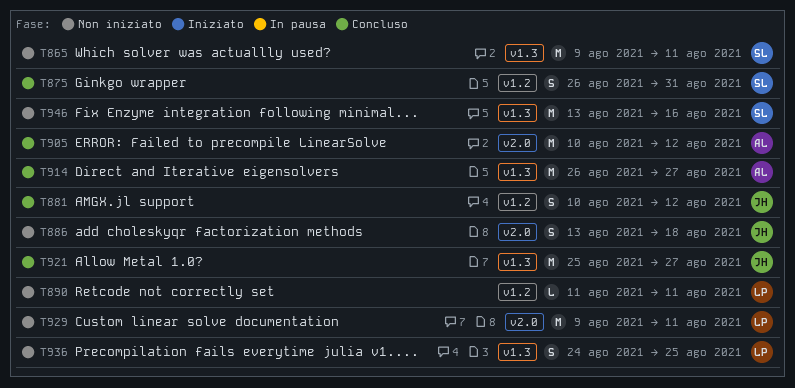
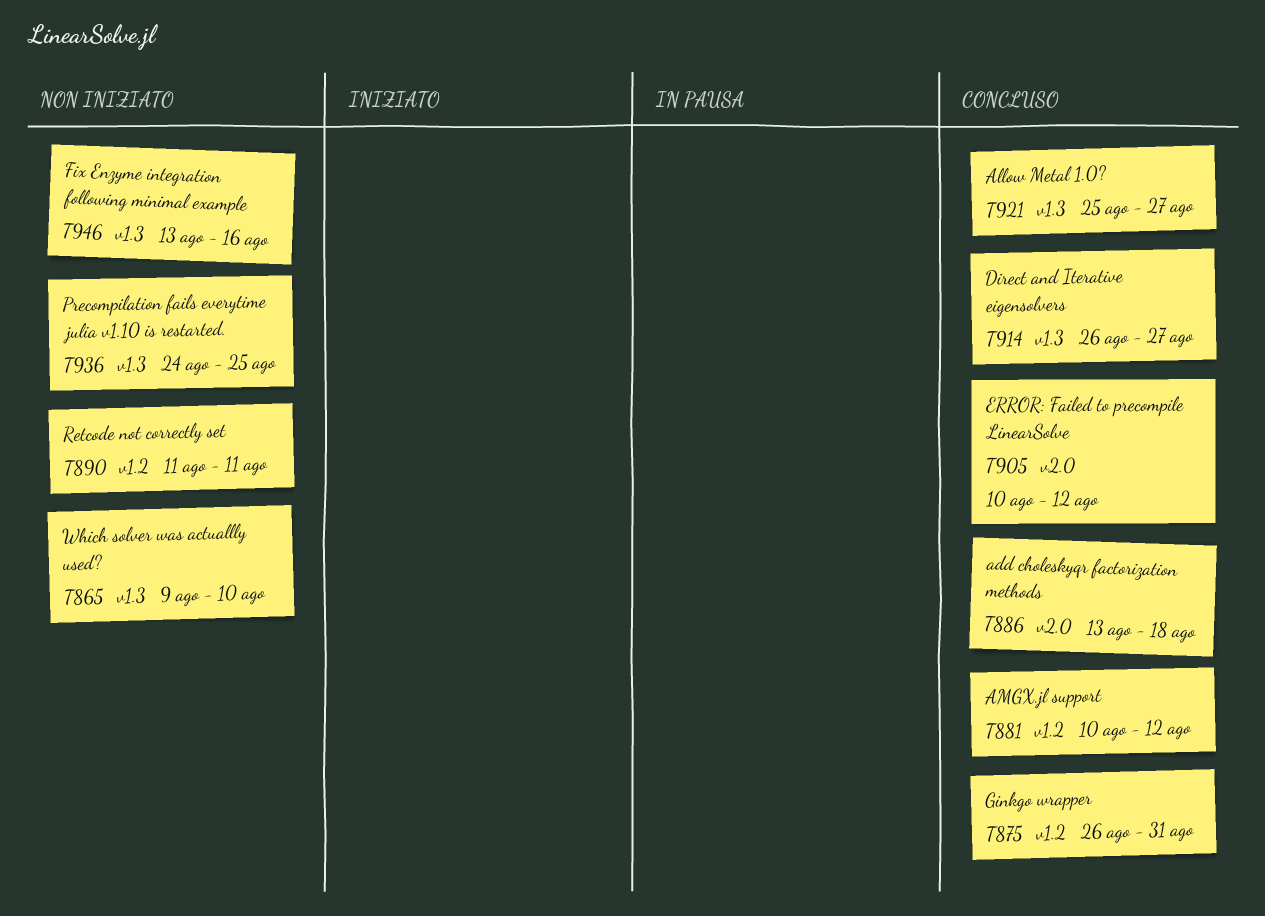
T865, due: Aug 11 -> Aug 10
T886, status: Non iniziato -> Concluso
T929: present -> none

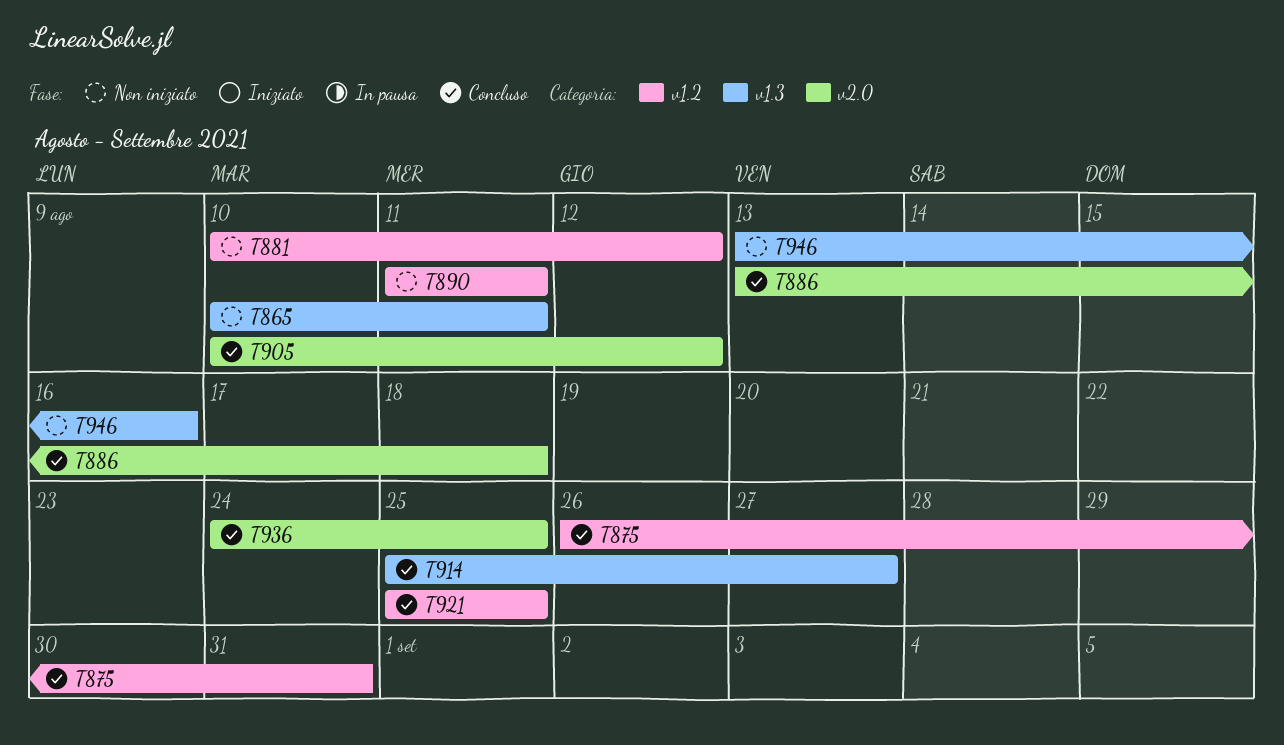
T865, start: Aug 9 -> Aug 10
T865, due: Aug 10 -> Aug 11
T881, status: Concluso -> Non iniziato
T914, start: Aug 26 -> Aug 25
T921, label: v1.3 -> v1.2
T921, due: Aug 27 -> Aug 25
T936, status: Non iniziato -> Concluso
T936, label: v1.3 -> v2.0

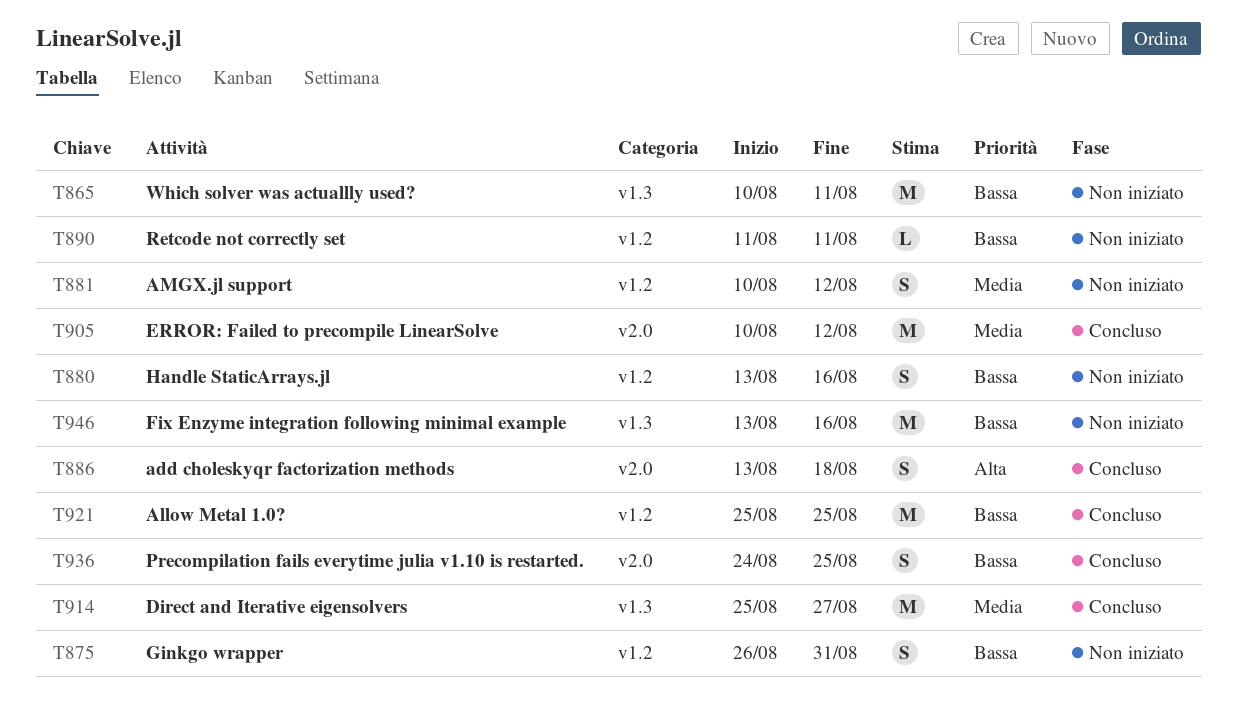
T875, status: Concluso -> Non iniziato
T880: none -> present

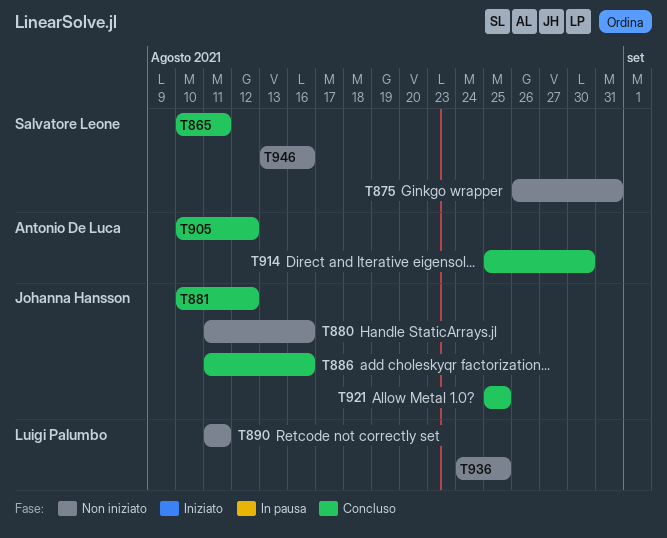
T865, status: Non iniziato -> Concluso
T880, start: Aug 13 -> Aug 11
T881, status: Non iniziato -> Concluso
T886, start: Aug 13 -> Aug 11
T886, due: Aug 18 -> Aug 16
T914, due: Aug 27 -> Aug 30
T936, status: Concluso -> Non iniziato

